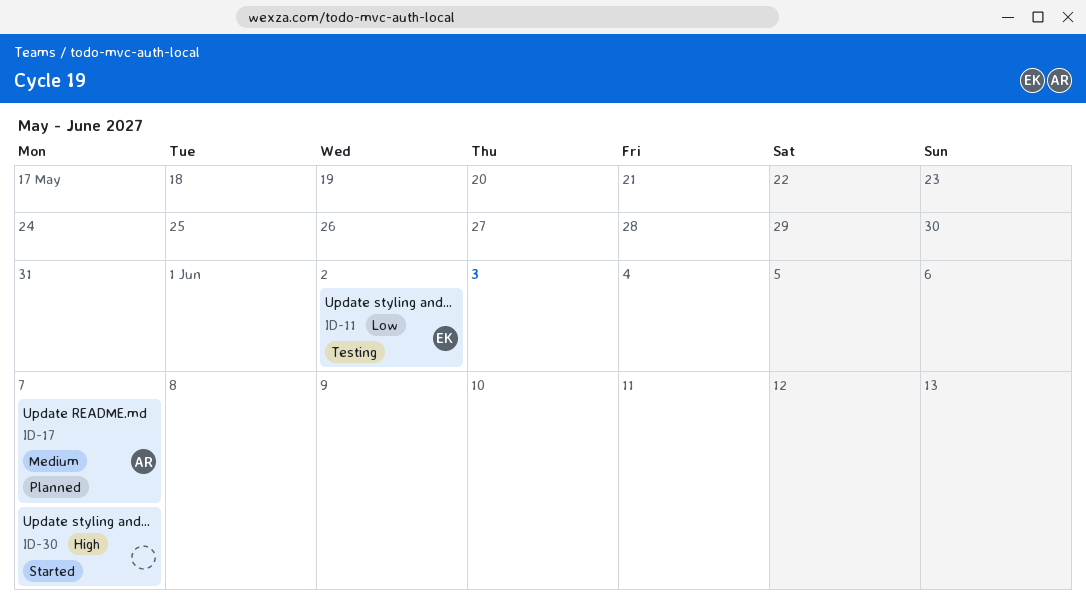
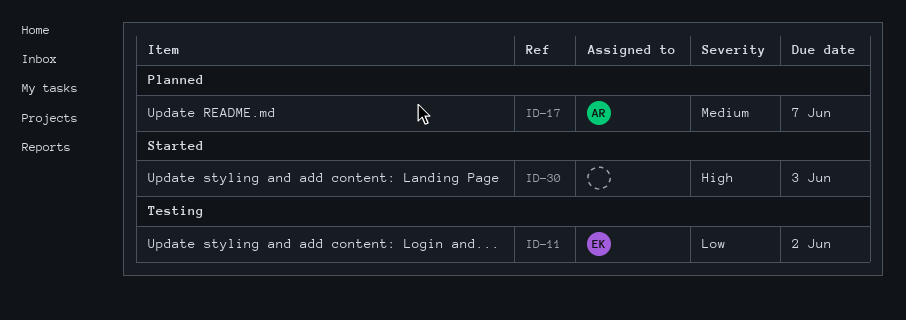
ID-30, due: Jun 7 -> Jun 3

